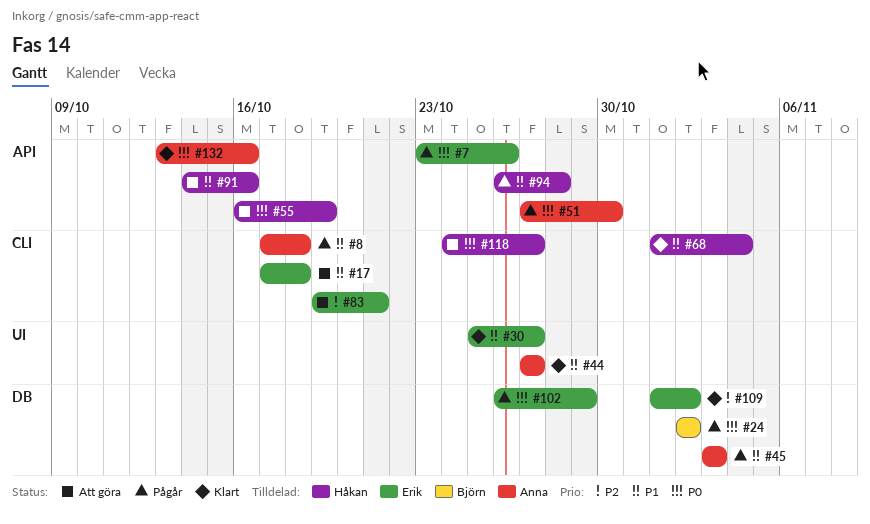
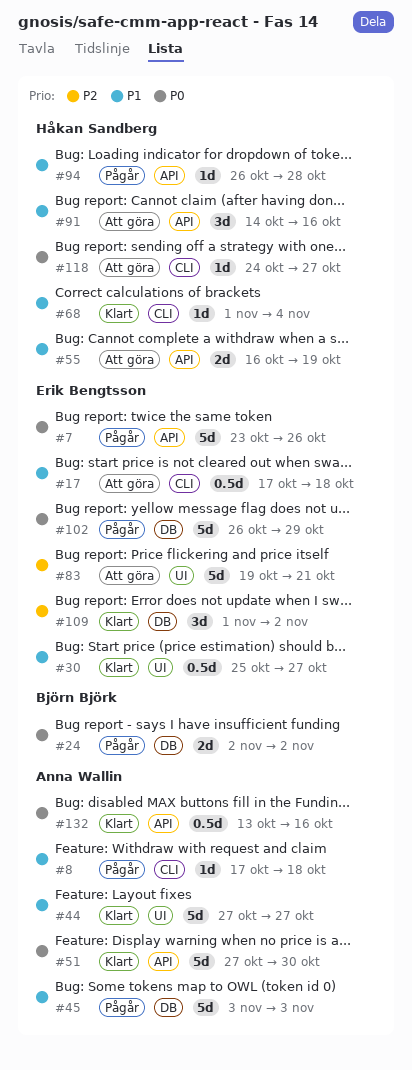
#51, status: Pågår -> Klart
#55, priority: P0 -> P1
#83, label: CLI -> UI

